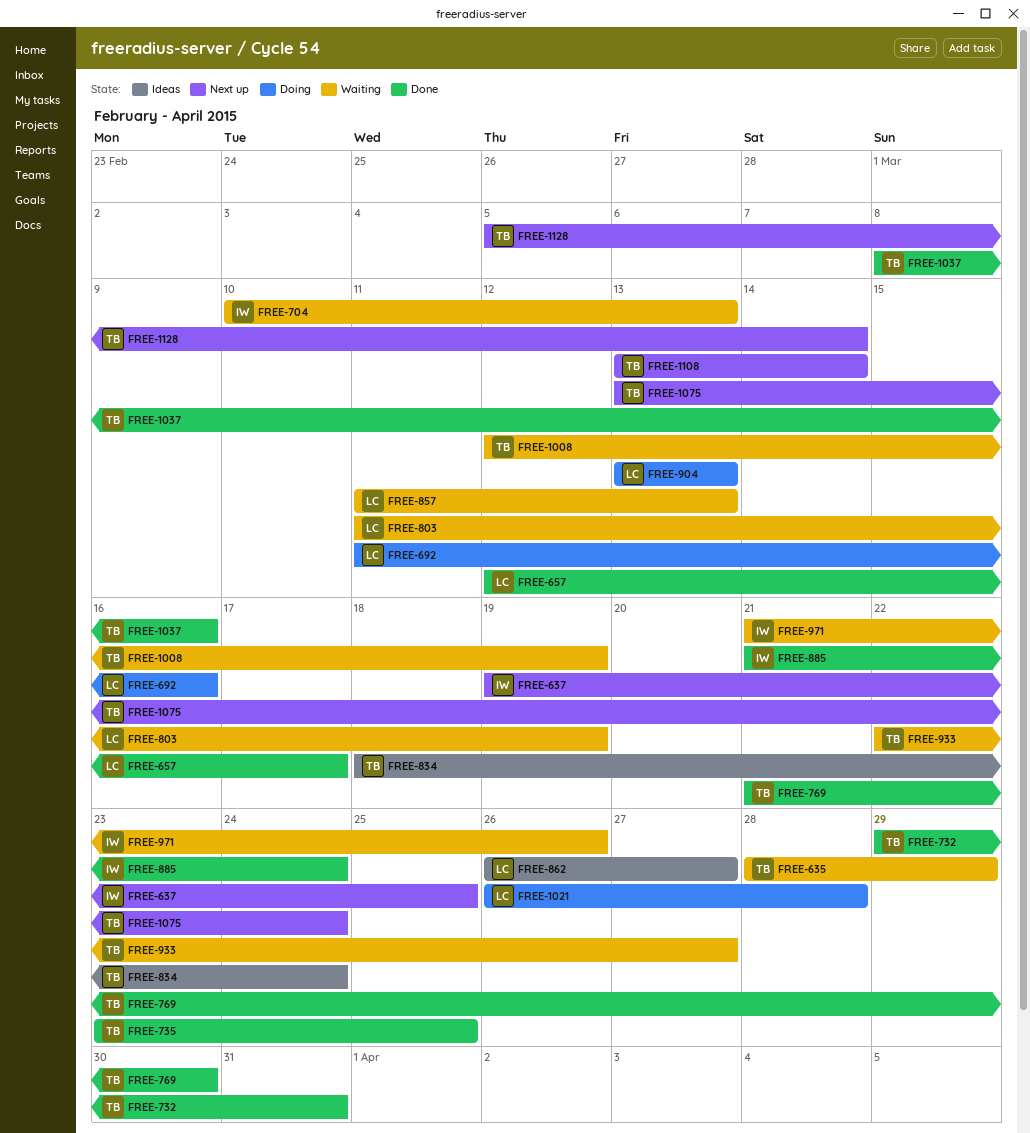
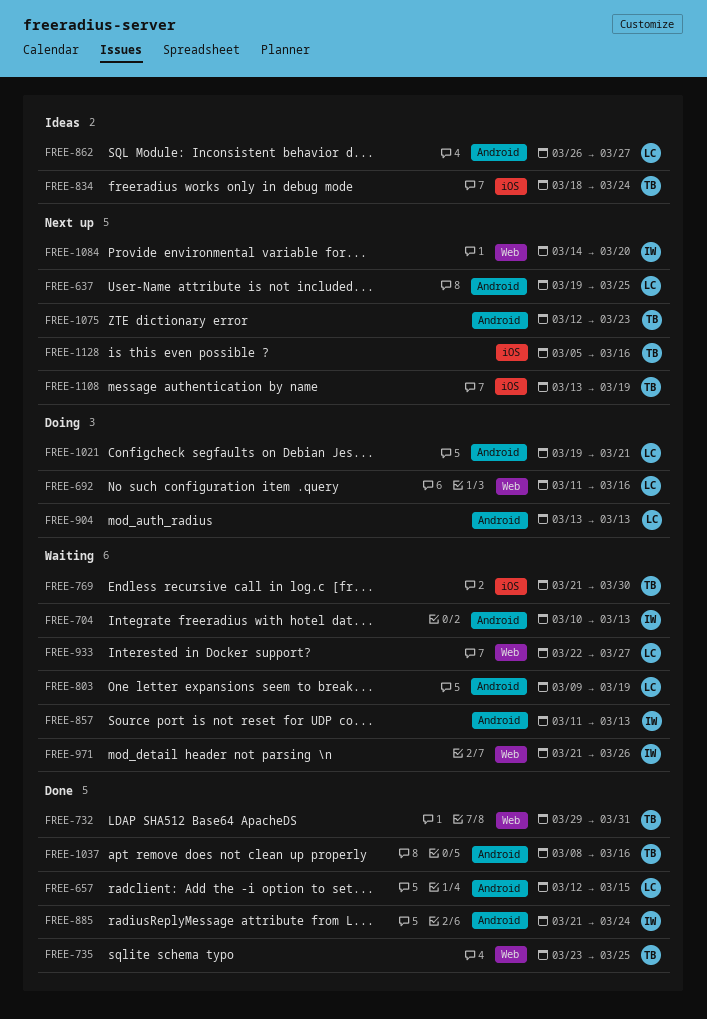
FREE-635: present -> none
FREE-637, owner: IW -> LC
FREE-657, due: Mar 17 -> Mar 15
FREE-769, status: Done -> Waiting
FREE-803, start: Mar 11 -> Mar 9
FREE-857, owner: LC -> IW
FREE-933, owner: TB -> LC
FREE-1008: present -> none
FREE-1021, start: Mar 26 -> Mar 19
FREE-1021, due: Mar 28 -> Mar 21
FREE-1075, start: Mar 13 -> Mar 12
FREE-1075, due: Mar 24 -> Mar 23
FREE-1084: none -> present
FREE-1108, due: Mar 14 -> Mar 19
FREE-1128, due: Mar 14 -> Mar 16

